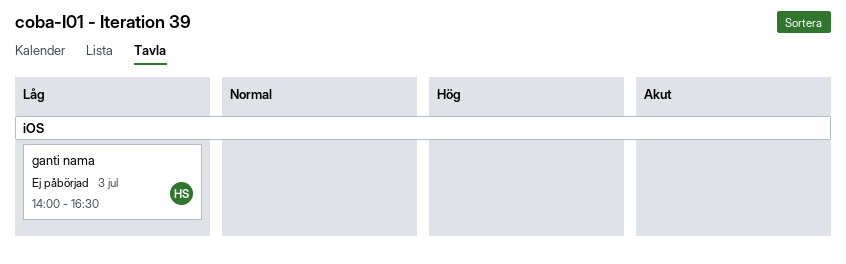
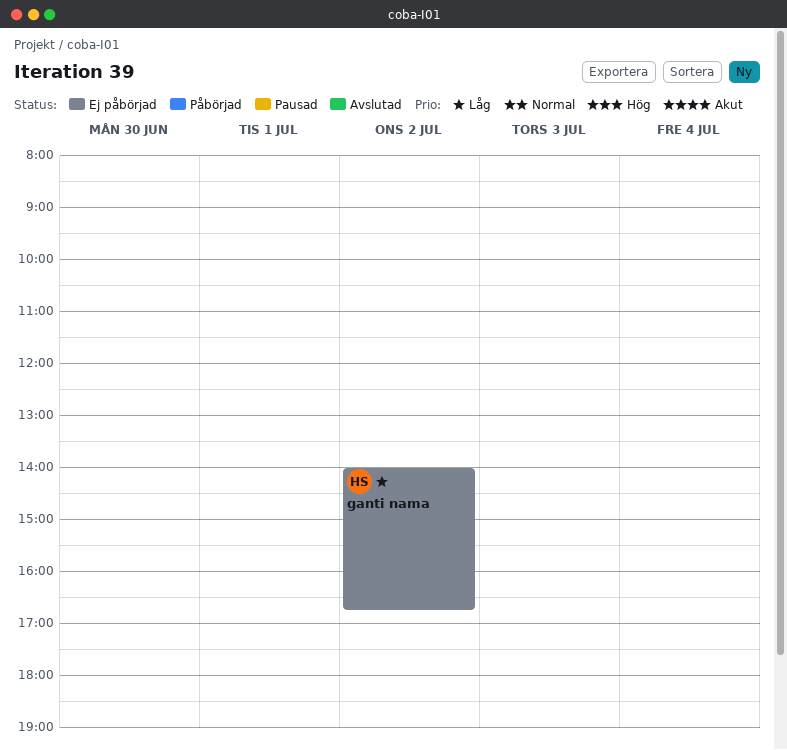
ganti nama, day: Jul 3 -> Jul 2
ganti nama, ends: 16:30 -> 16:45

